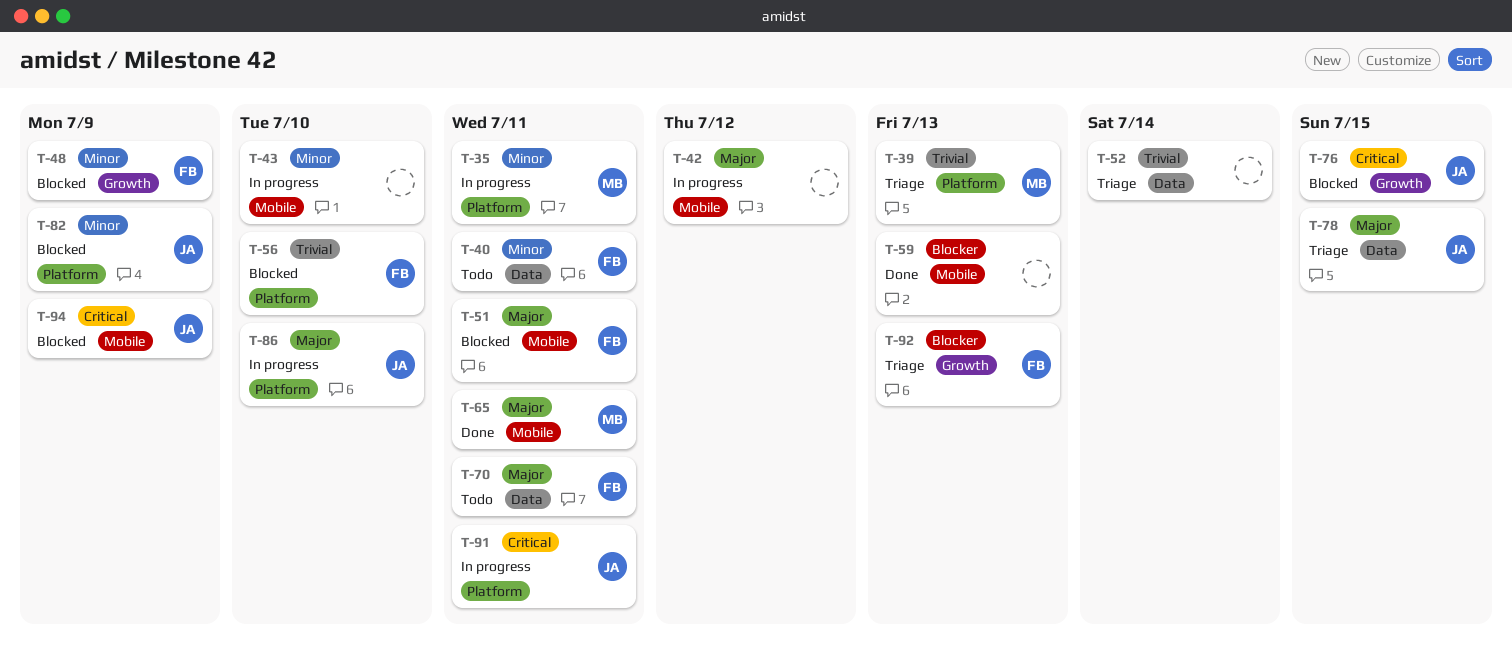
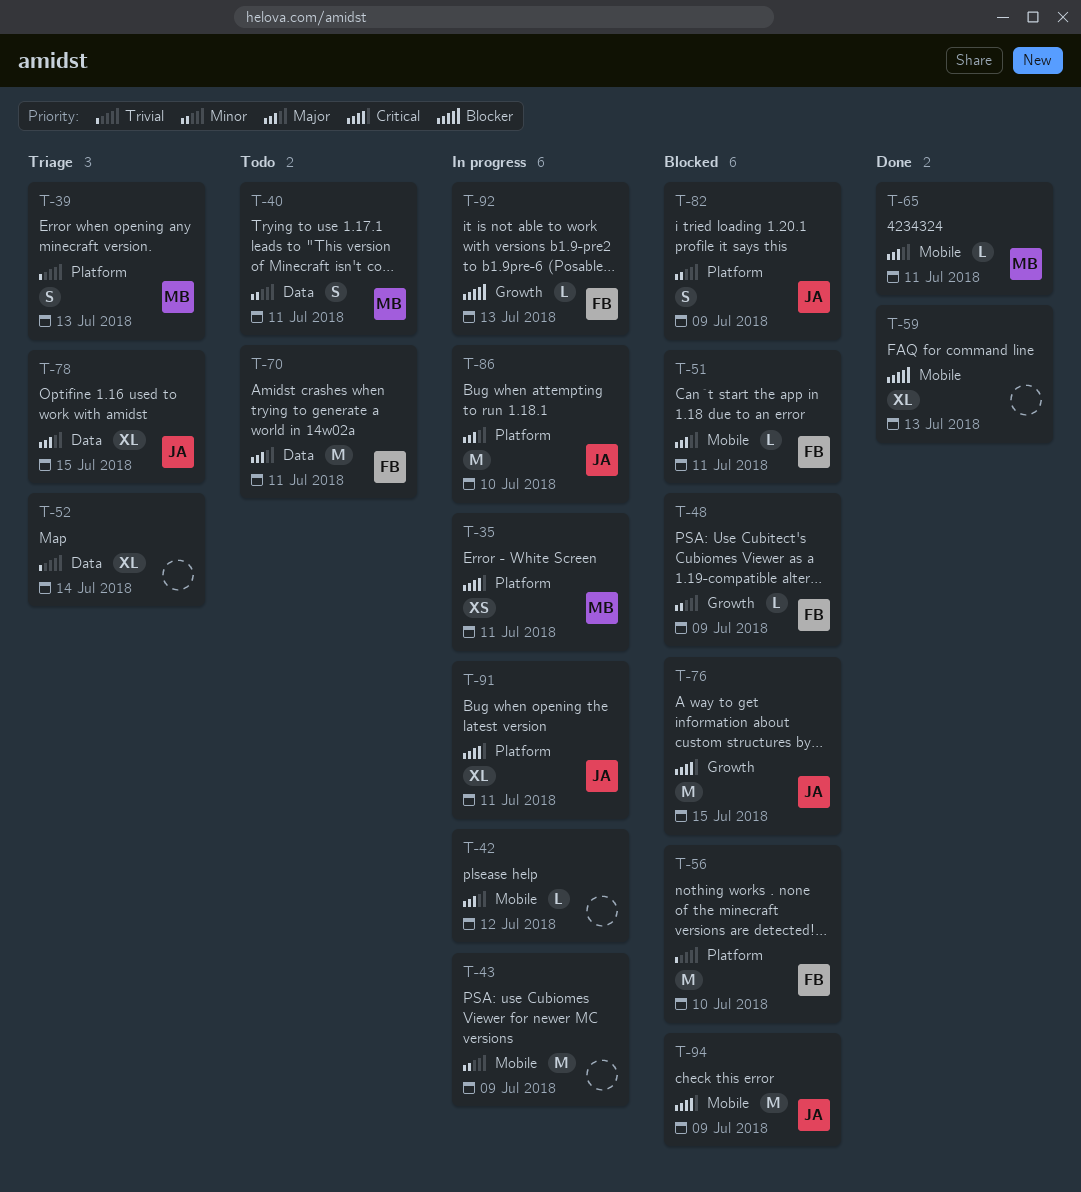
T-35, priority: Minor -> Critical
T-40, owner: FB -> MB
T-43, due: Jul 10 -> Jul 9
T-92, status: Triage -> In progress

